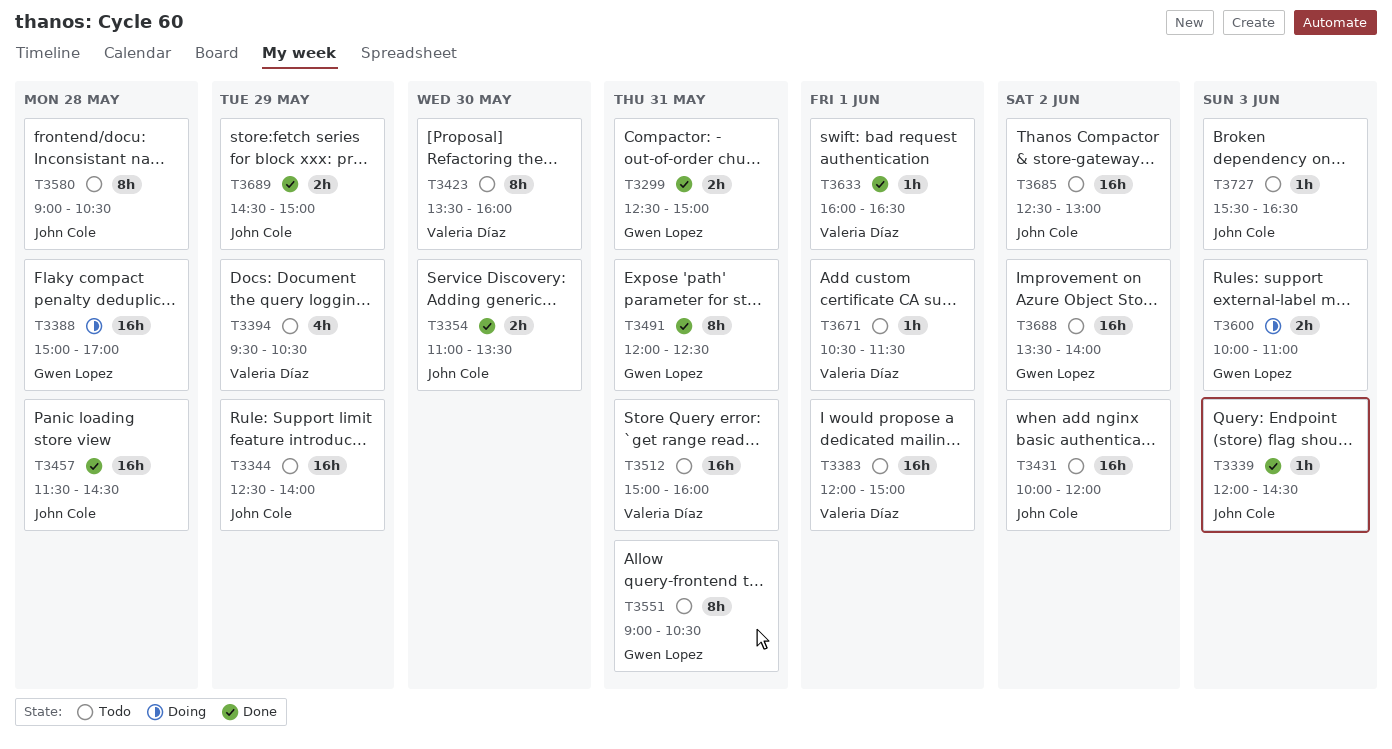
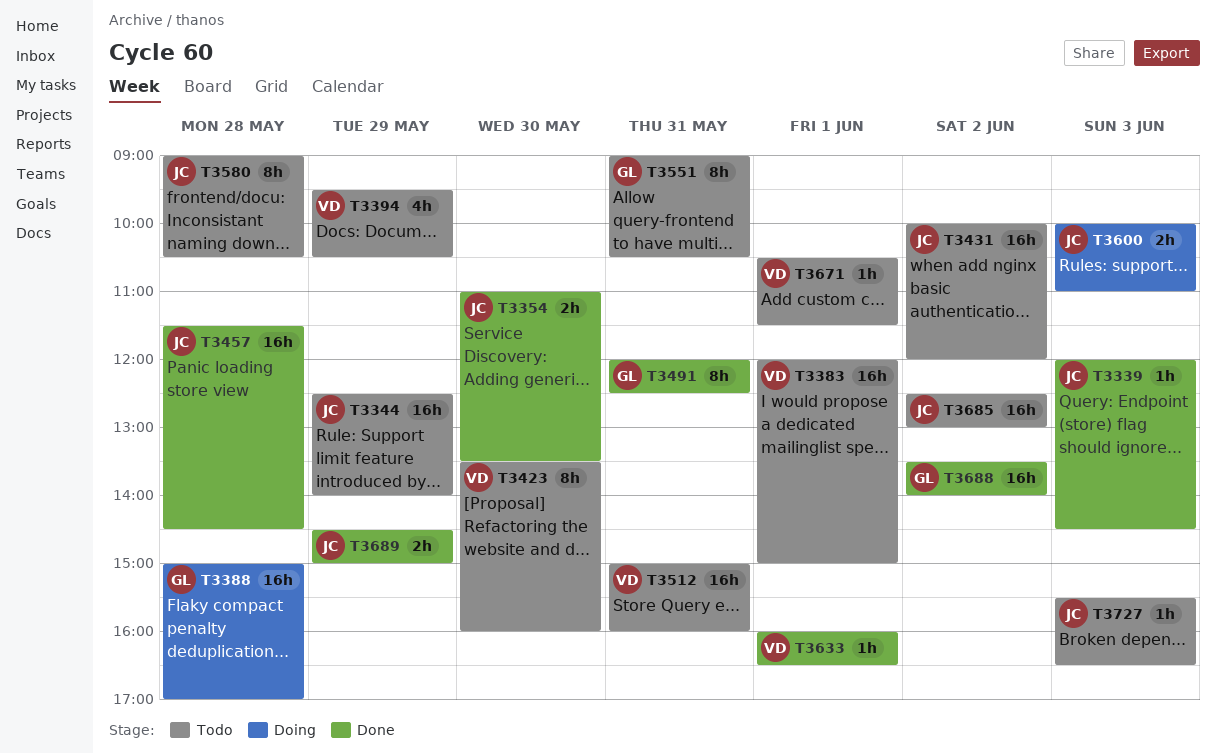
T3299: present -> none
T3600, owner: Gwen Lopez -> John Cole
T3688, status: Todo -> Done

